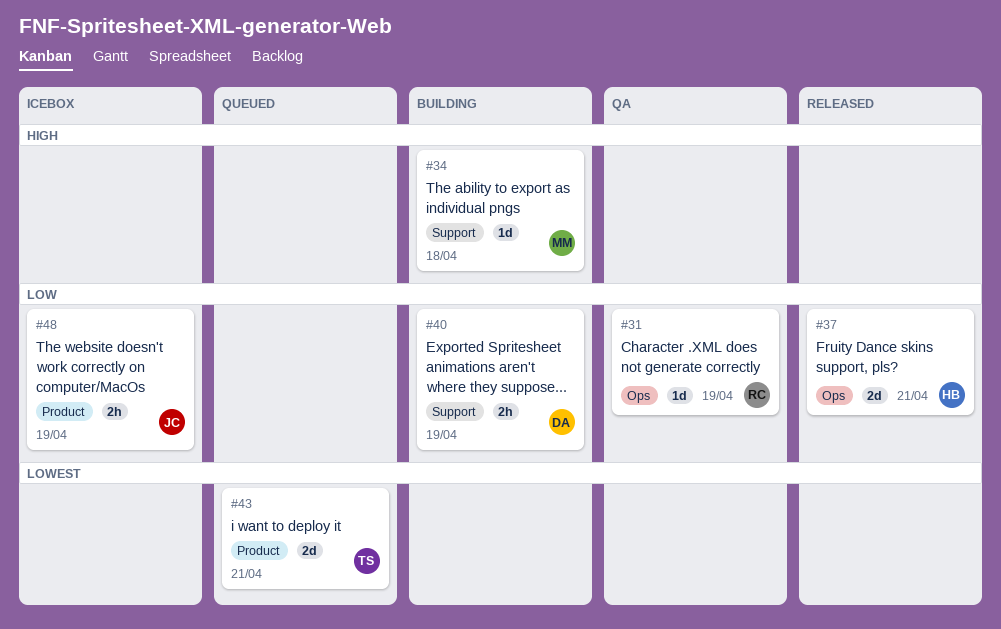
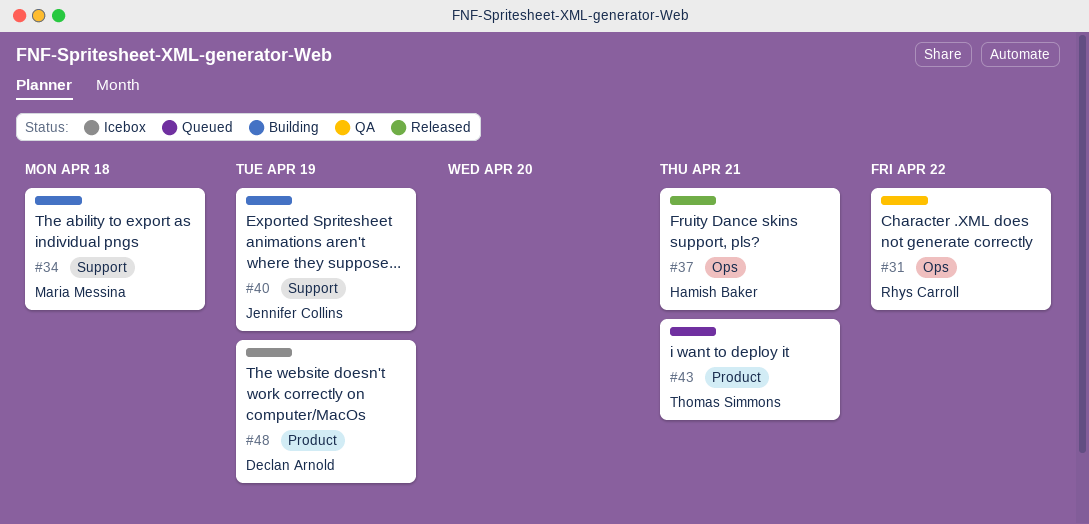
#31, due: Apr 19 -> Apr 22
#40, owner: Declan Arnold -> Jennifer Collins
#48, owner: Jennifer Collins -> Declan Arnold

